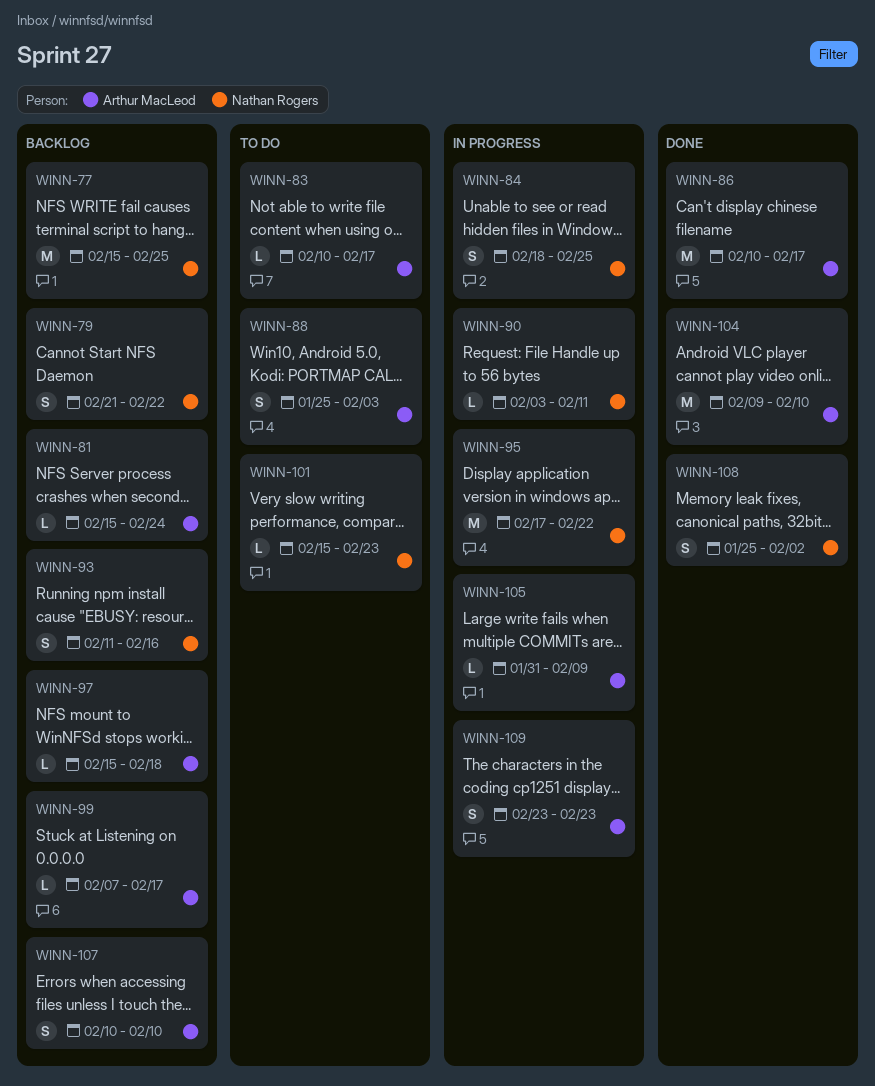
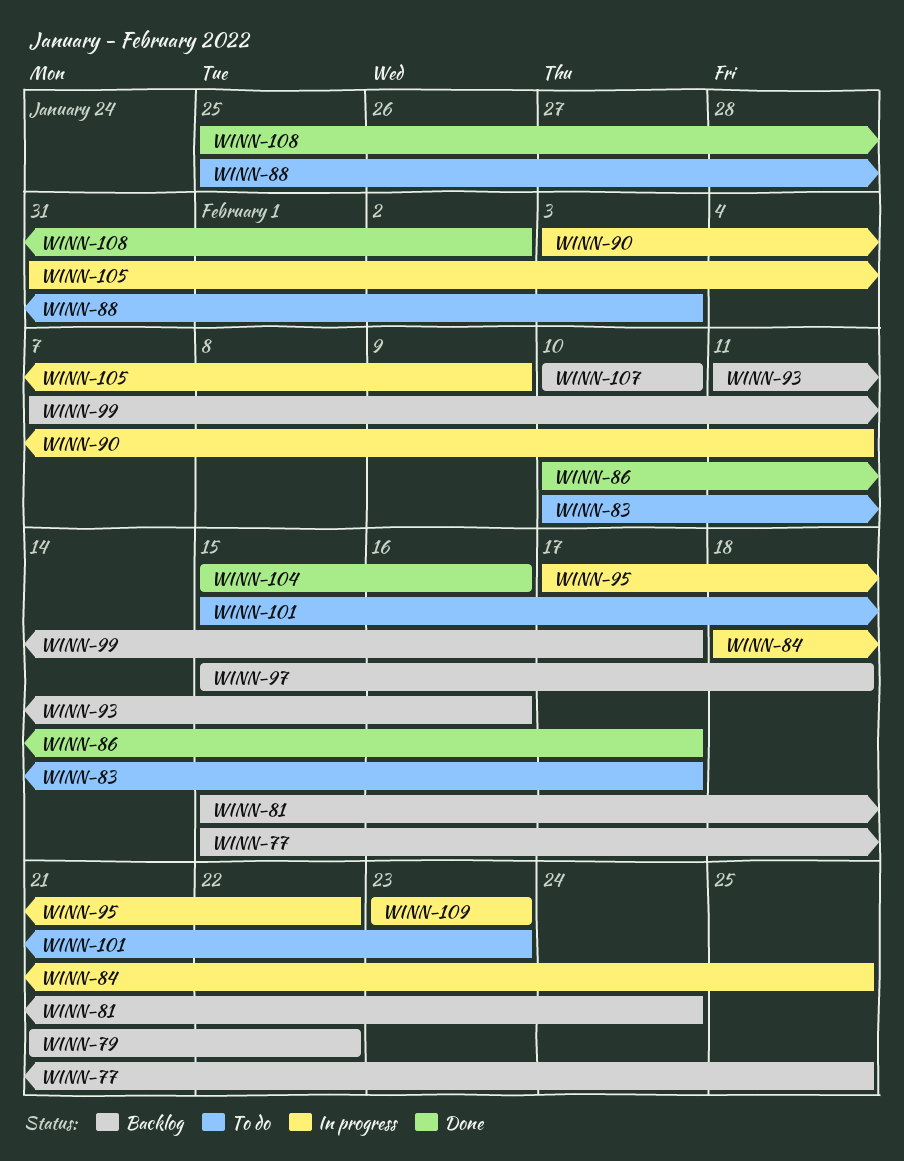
WINN-104, start: Feb 9 -> Feb 15
WINN-104, due: Feb 10 -> Feb 16

